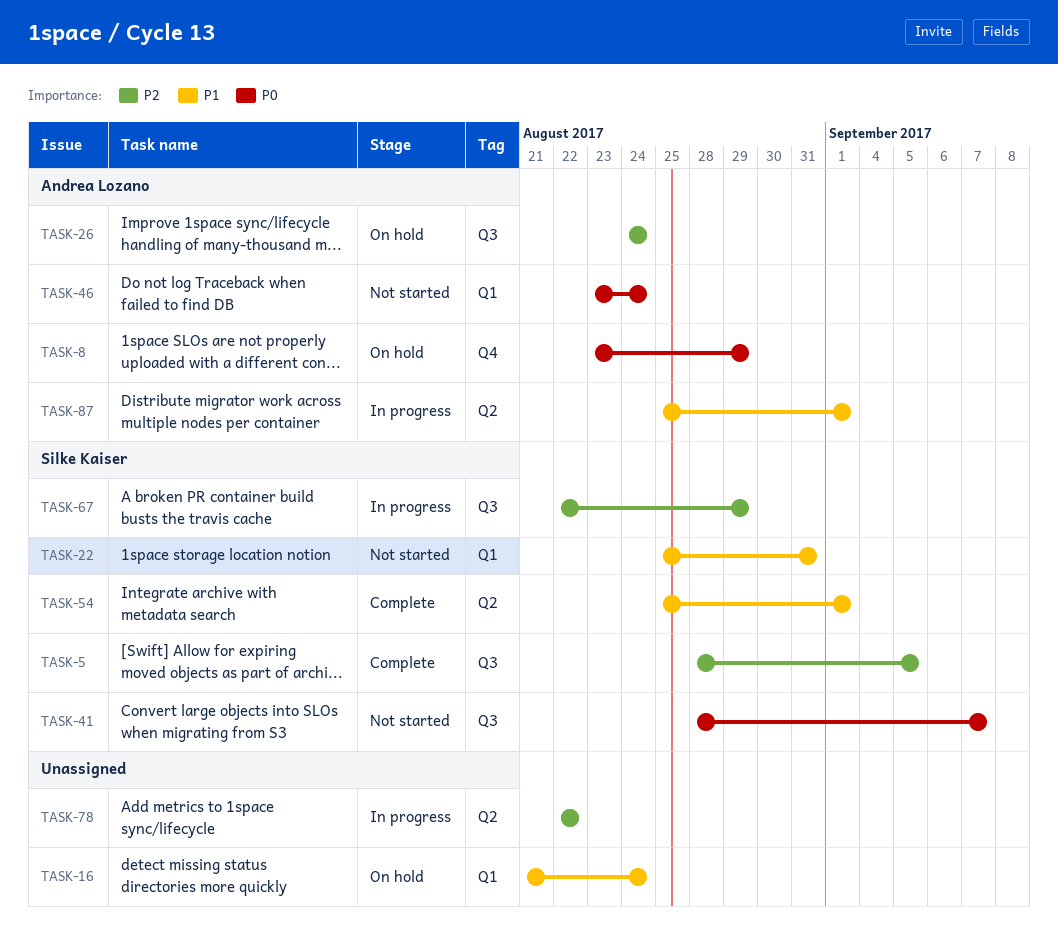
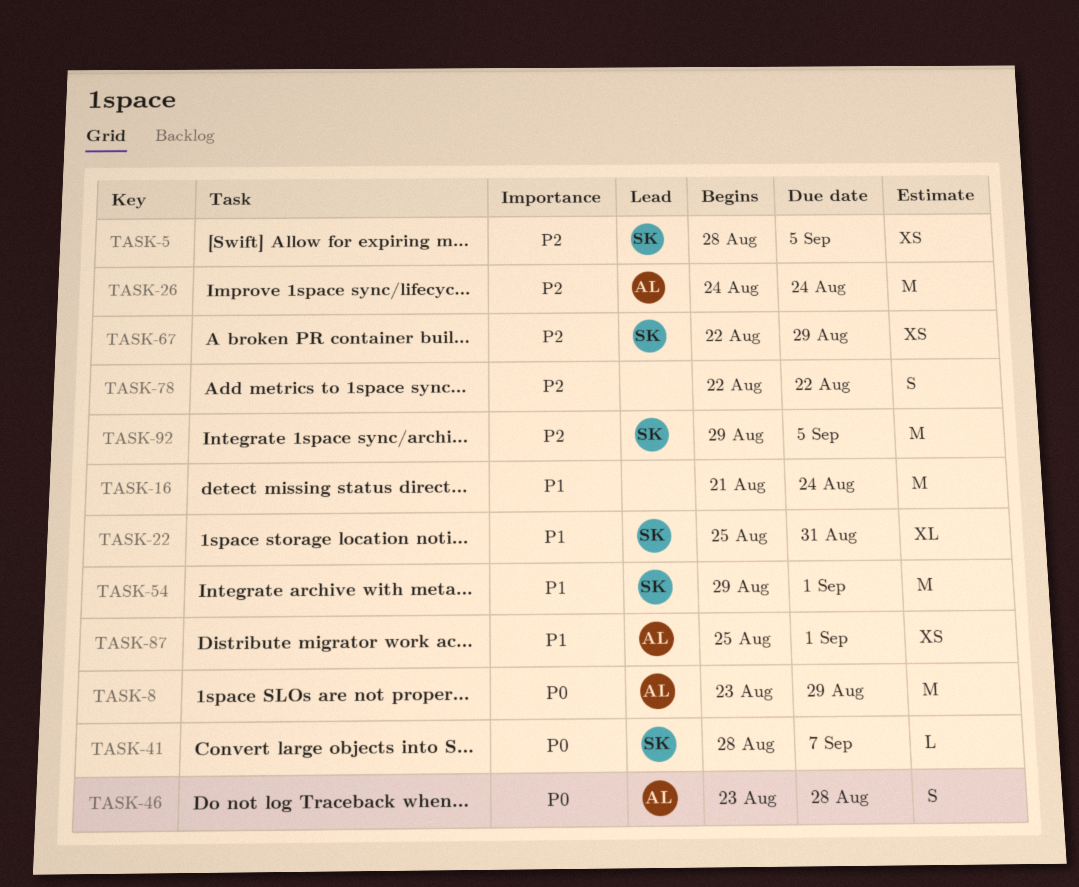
TASK-46, due: Aug 24 -> Aug 28
TASK-54, start: Aug 25 -> Aug 29
TASK-92: none -> present

